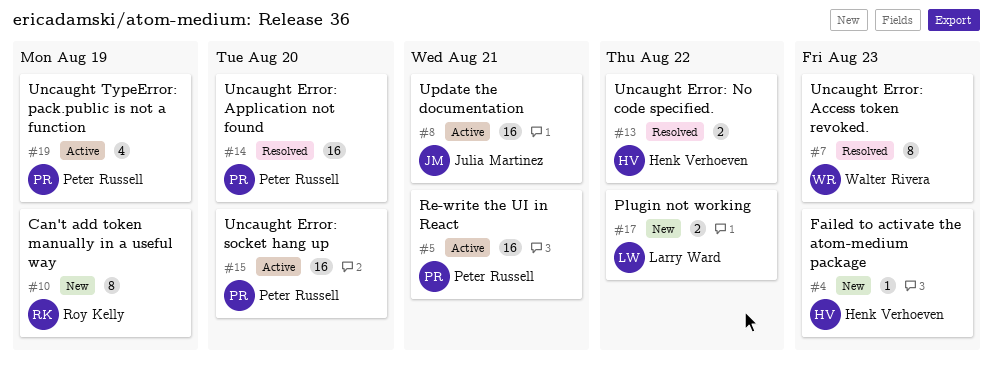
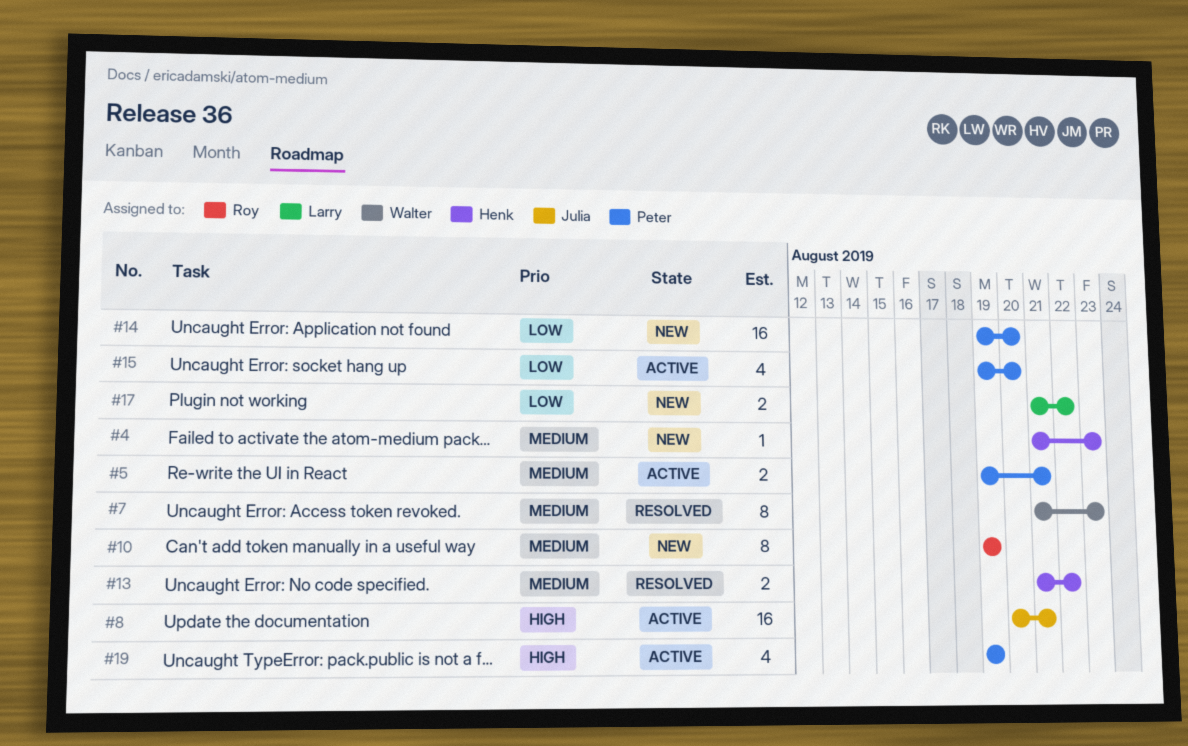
#5, estimate: 16 -> 2
#14, status: Resolved -> New
#15, estimate: 16 -> 4

